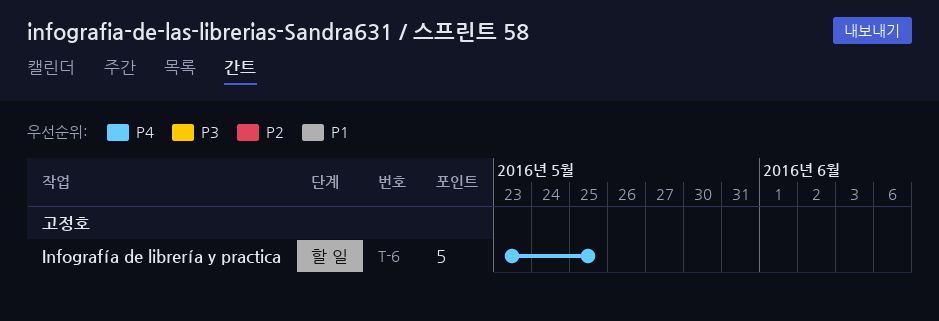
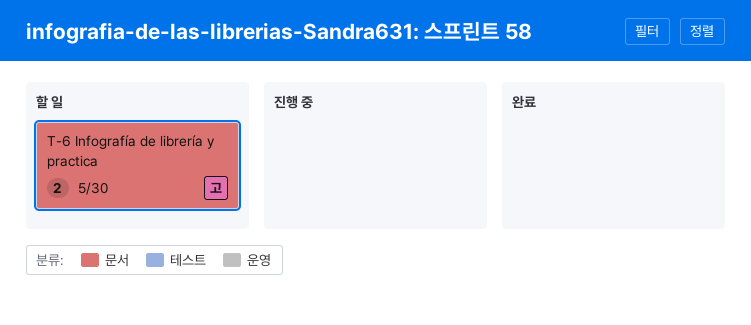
T-6, estimate: 5 -> 2
T-6, due: May 25 -> May 30

